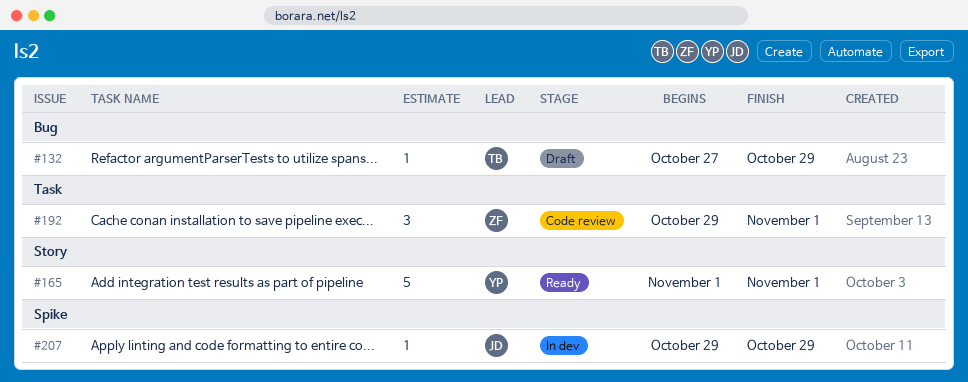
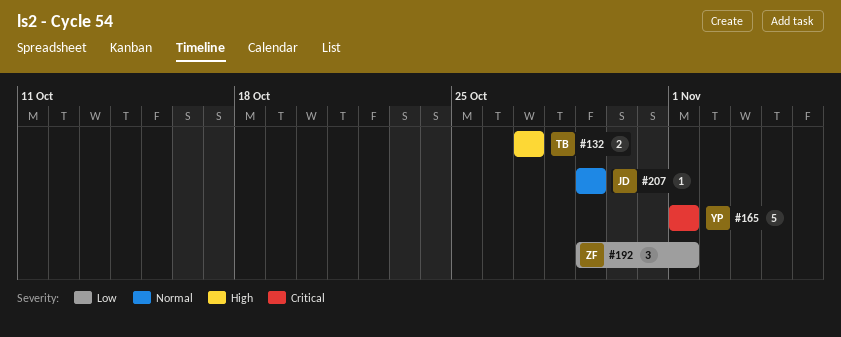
#132, estimate: 1 -> 2
#132, due: Oct 29 -> Oct 27

